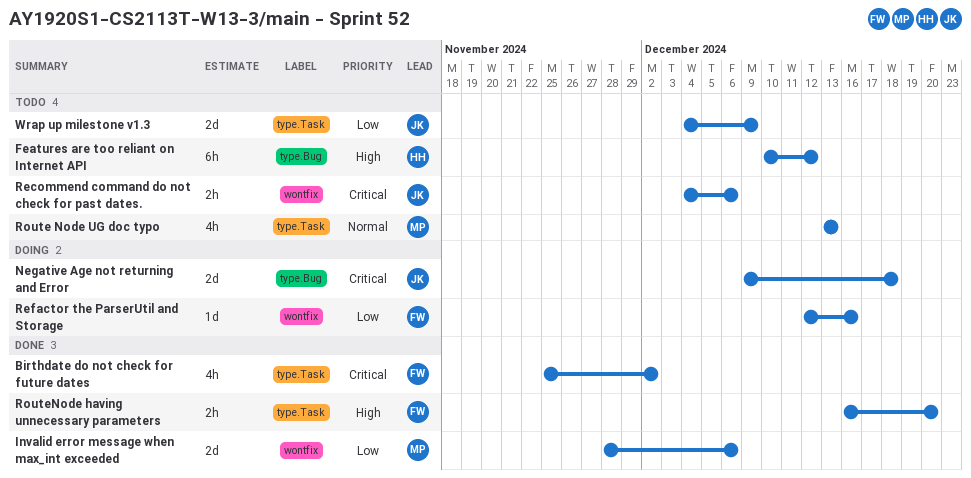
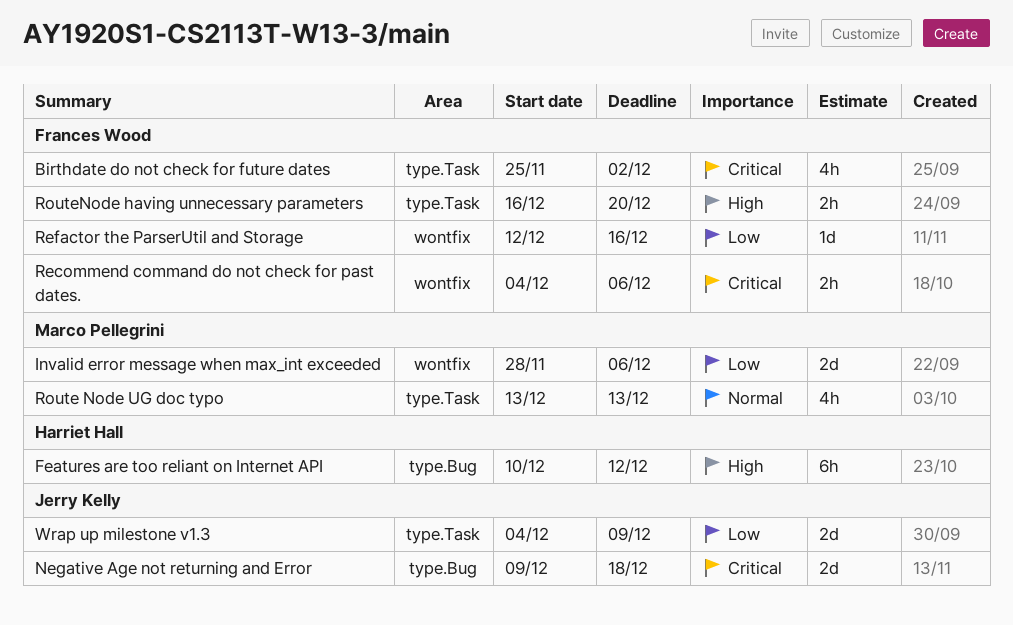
Recommend command do not check for past dates., owner: Jerry Kelly -> Frances Wood

